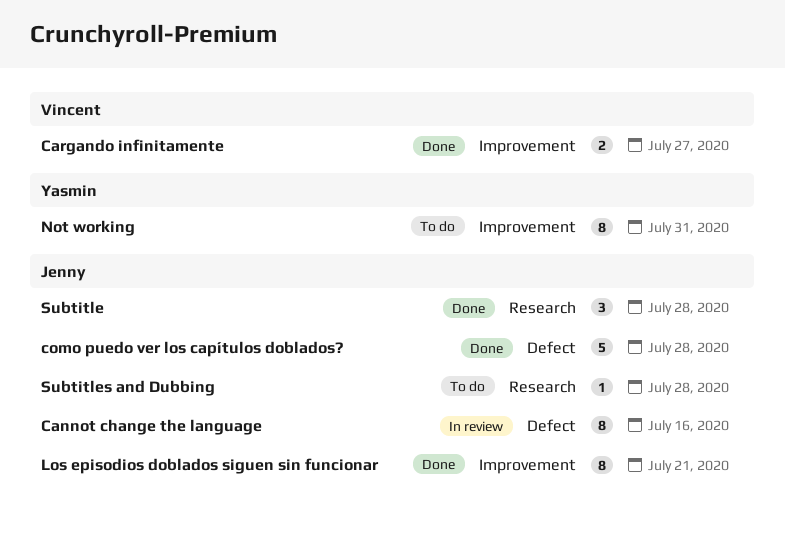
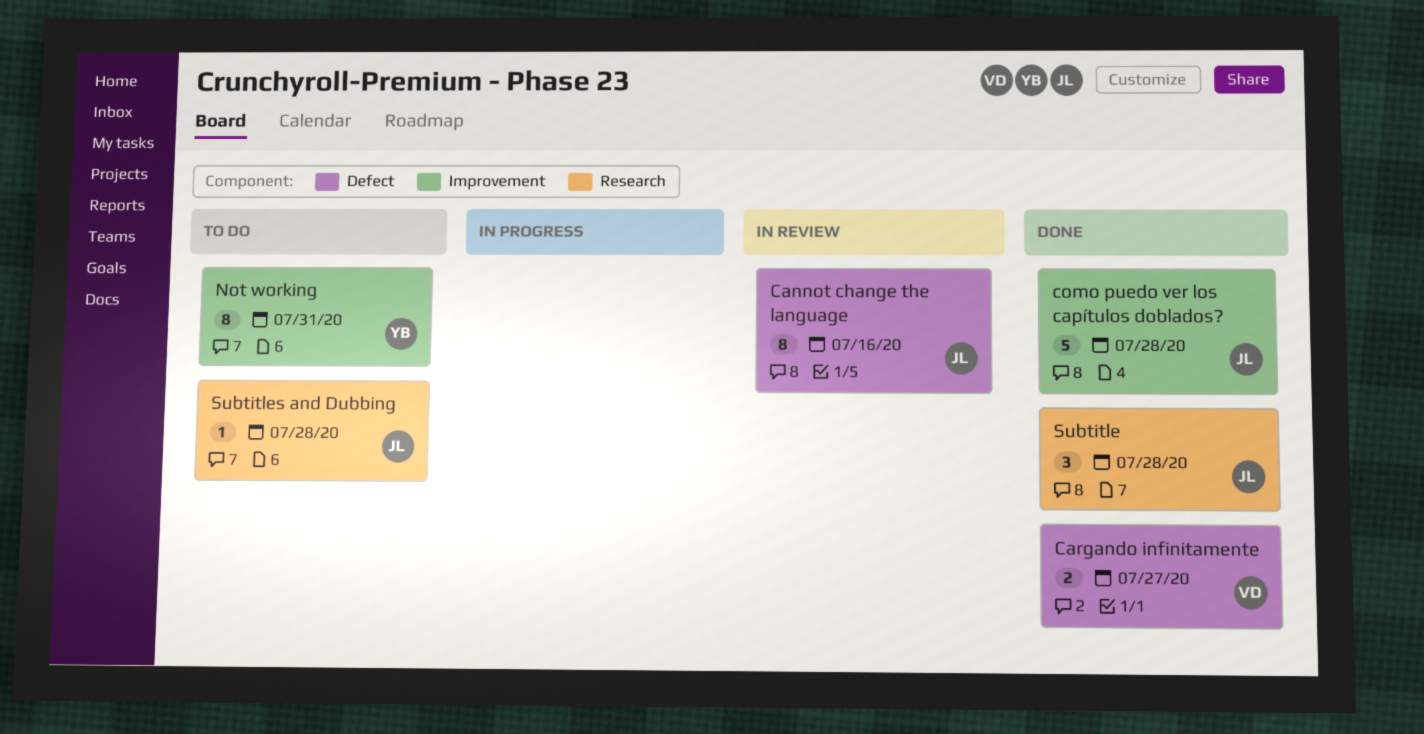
Cargando infinitamente, label: Improvement -> Defect
como puedo ver los capítulos doblados?, label: Defect -> Improvement
Los episodios doblados siguen sin funcionar: present -> none

